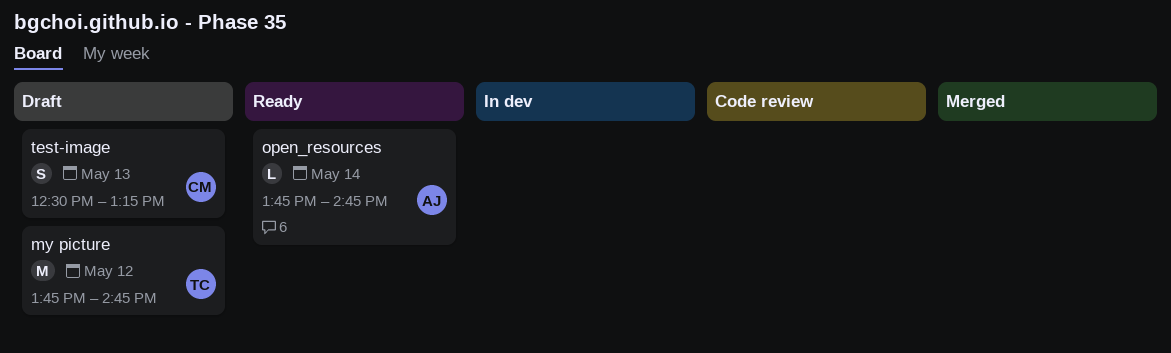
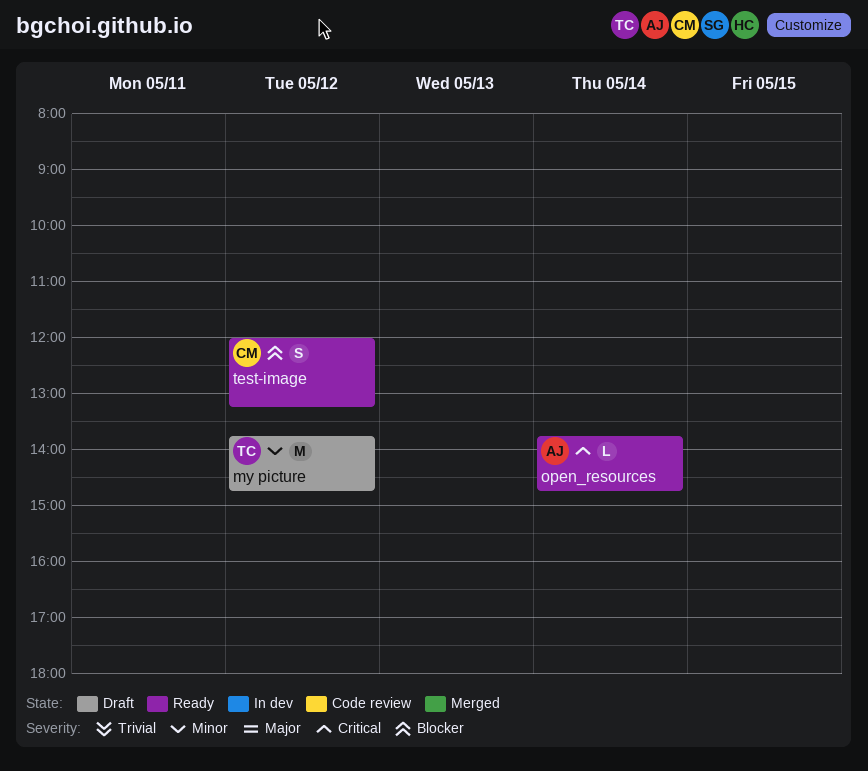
test-image, status: Draft -> Ready
test-image, day: May 13 -> May 12
test-image, begins: 12:30 -> 12:00

